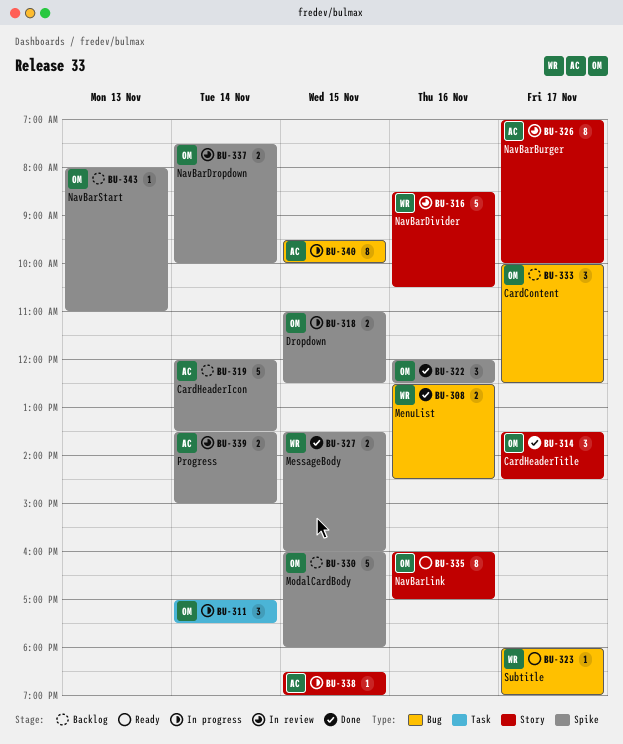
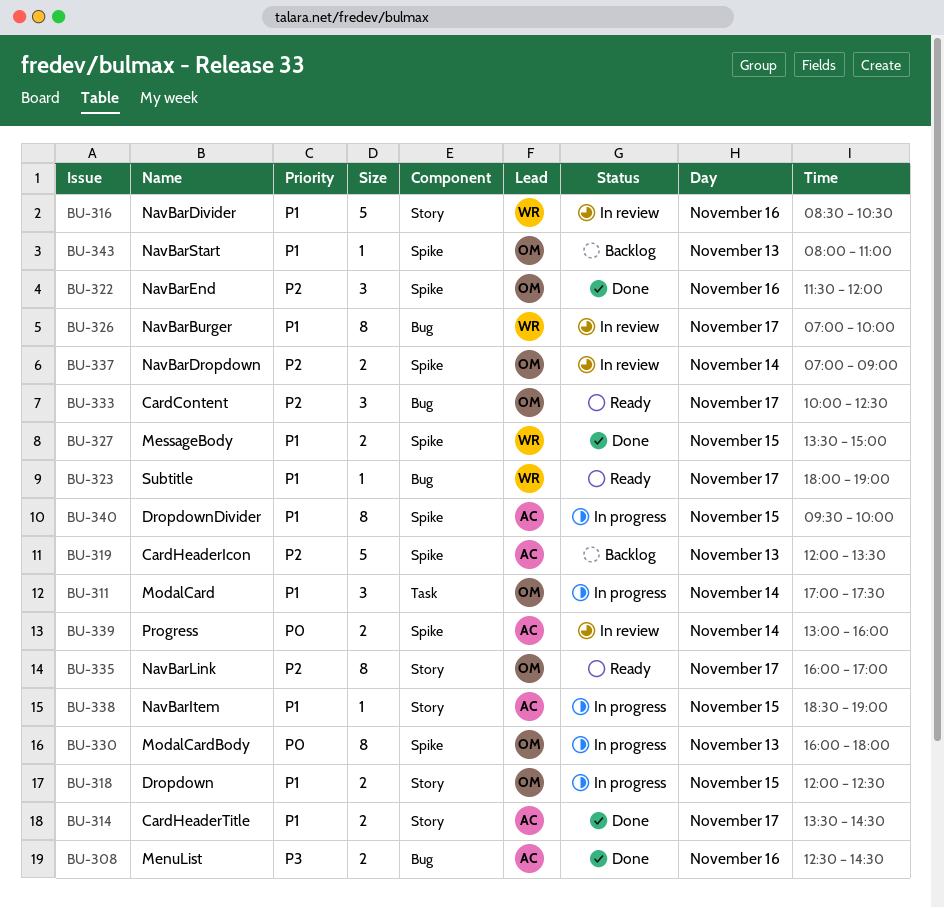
BU-308, owner: WR -> AC
BU-314, owner: OM -> AC
BU-314, estimate: 3 -> 2
BU-318, label: Spike -> Story
BU-318, begins: 11:00 -> 12:00
BU-319, day: Nov 14 -> Nov 13
BU-322, begins: 12:00 -> 11:30
BU-322, ends: 12:30 -> 12:00
BU-326, owner: AC -> WR
BU-326, label: Story -> Bug
BU-327, ends: 16:00 -> 15:00
BU-330, status: Backlog -> In progress
BU-330, estimate: 5 -> 8
BU-330, day: Nov 15 -> Nov 13
BU-333, status: Backlog -> Ready
BU-335, day: Nov 16 -> Nov 17
BU-337, begins: 07:30 -> 07:00
BU-337, ends: 10:00 -> 09:00
BU-339, begins: 13:30 -> 13:00
BU-339, ends: 15:00 -> 16:00
BU-340, label: Bug -> Spike

